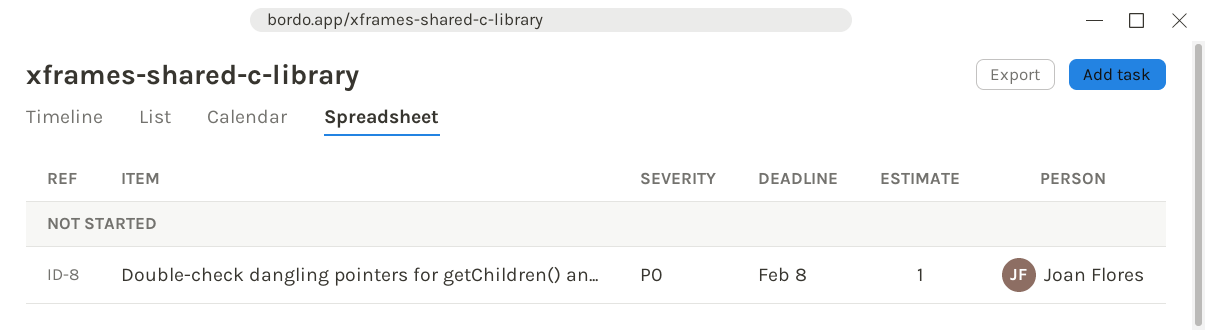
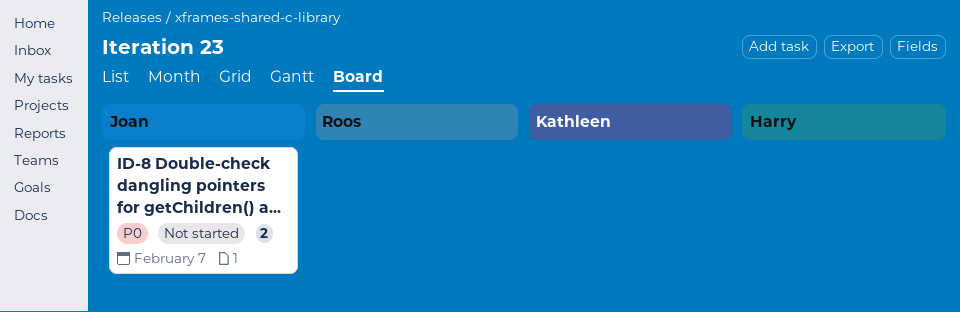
ID-8, estimate: 1 -> 2
ID-8, due: Feb 8 -> Feb 7

